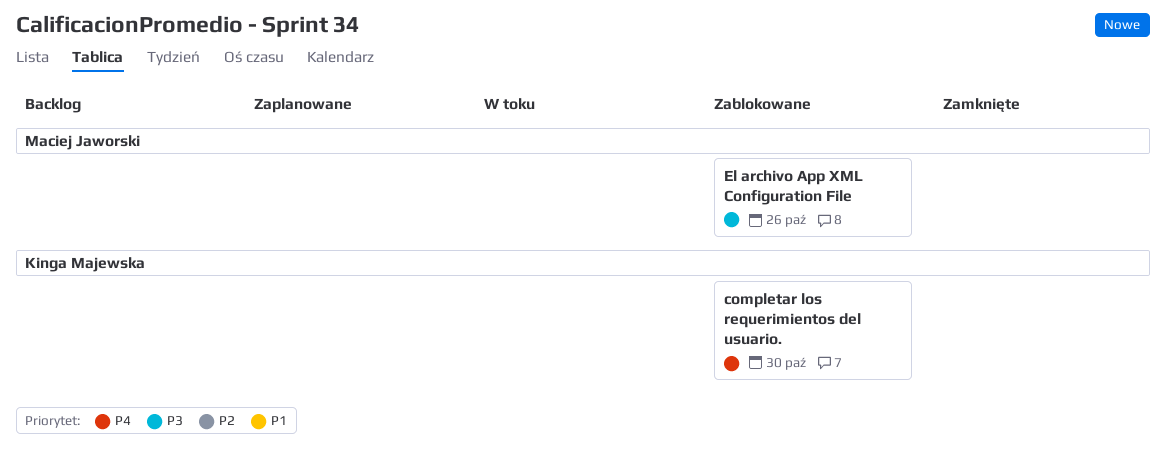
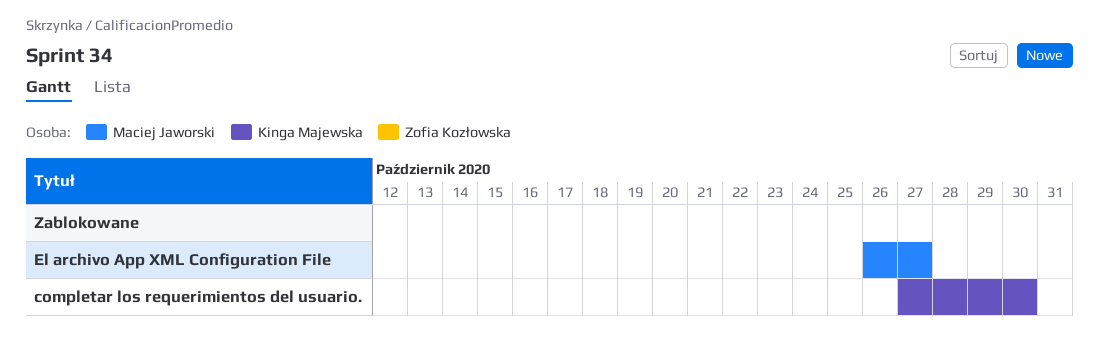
El archivo App XML Configuration File, due: Oct 26 -> Oct 27

